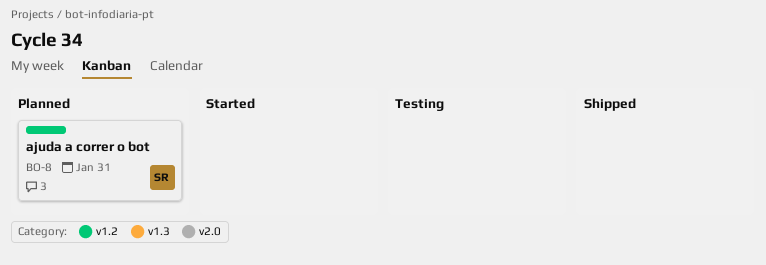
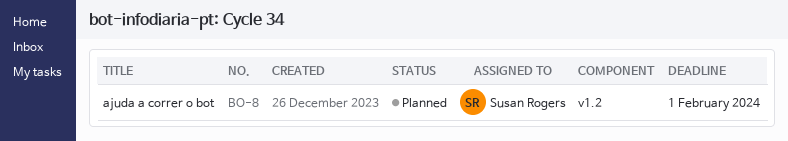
BO-8, due: Jan 31 -> Feb 1

